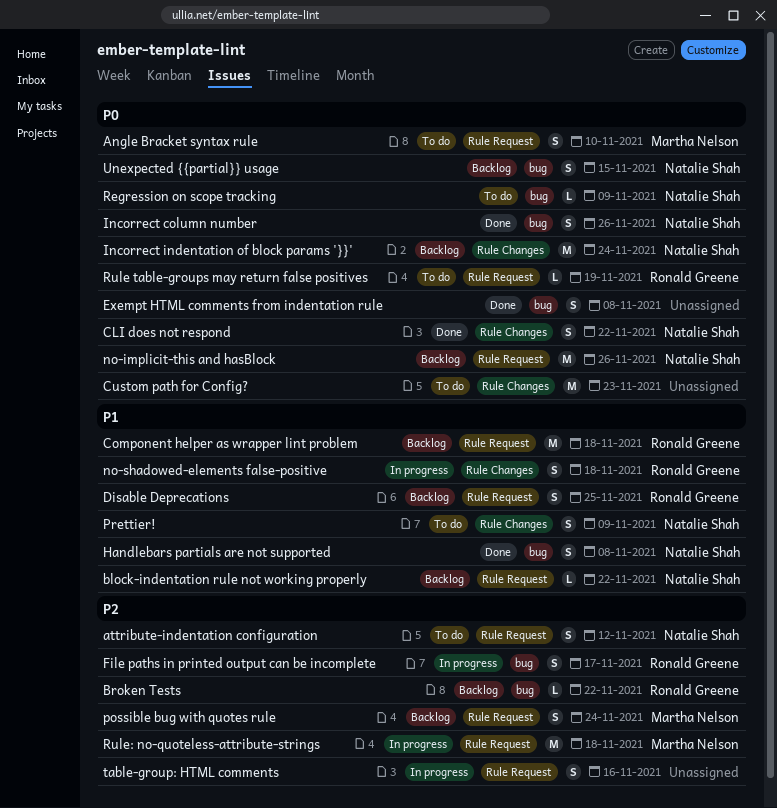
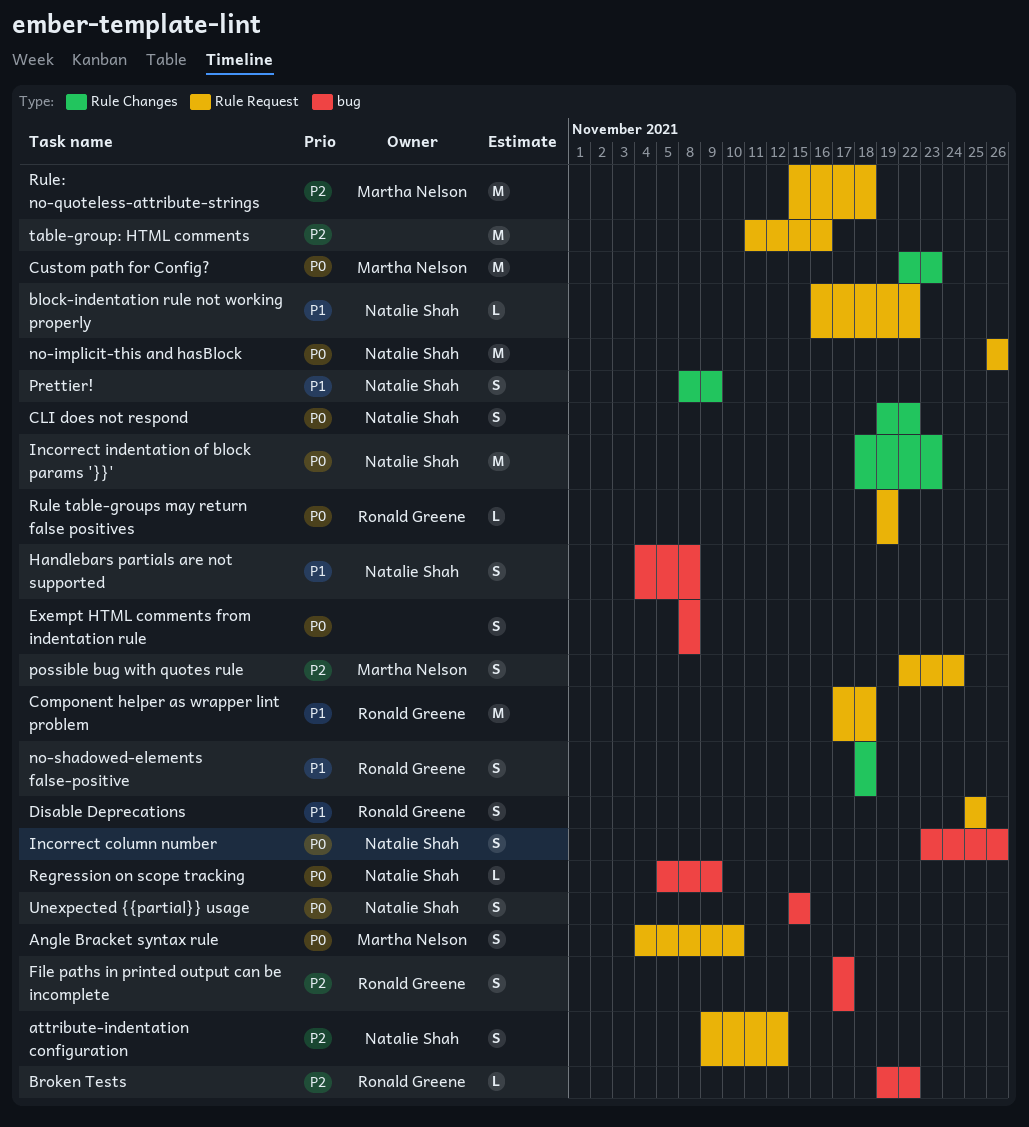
Custom path for Config?, owner: none -> Martha Nelson
Incorrect indentation of block params '}}', due: Nov 24 -> Nov 23
table-group: HTML comments, estimate: S -> M

